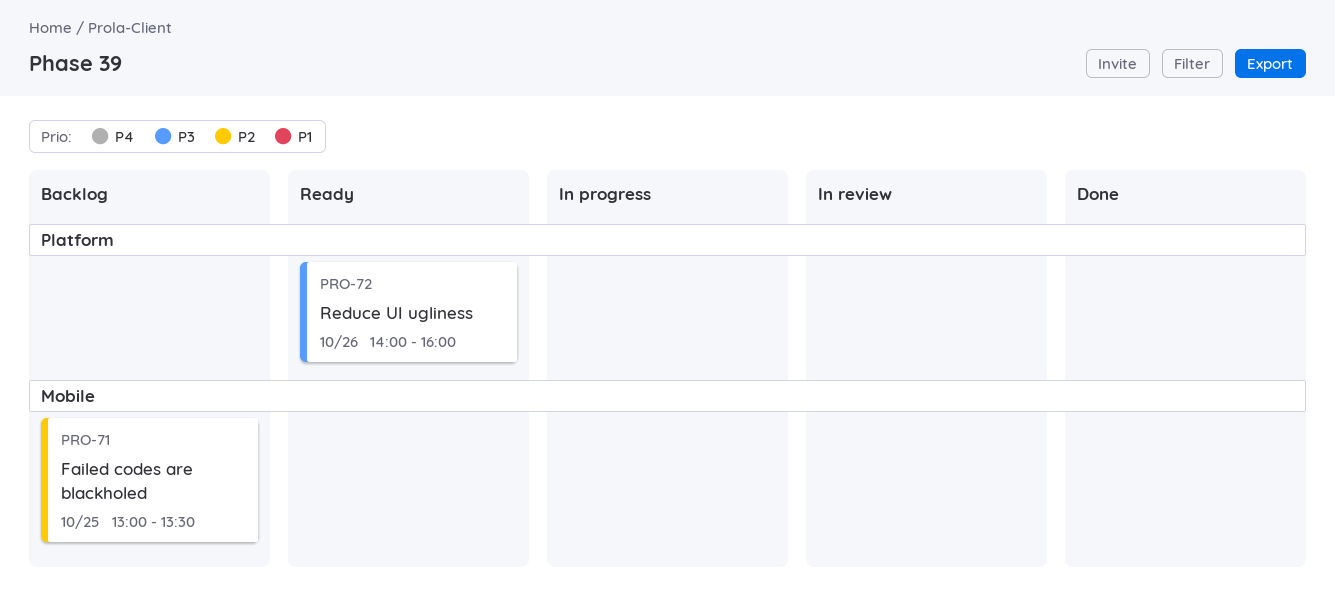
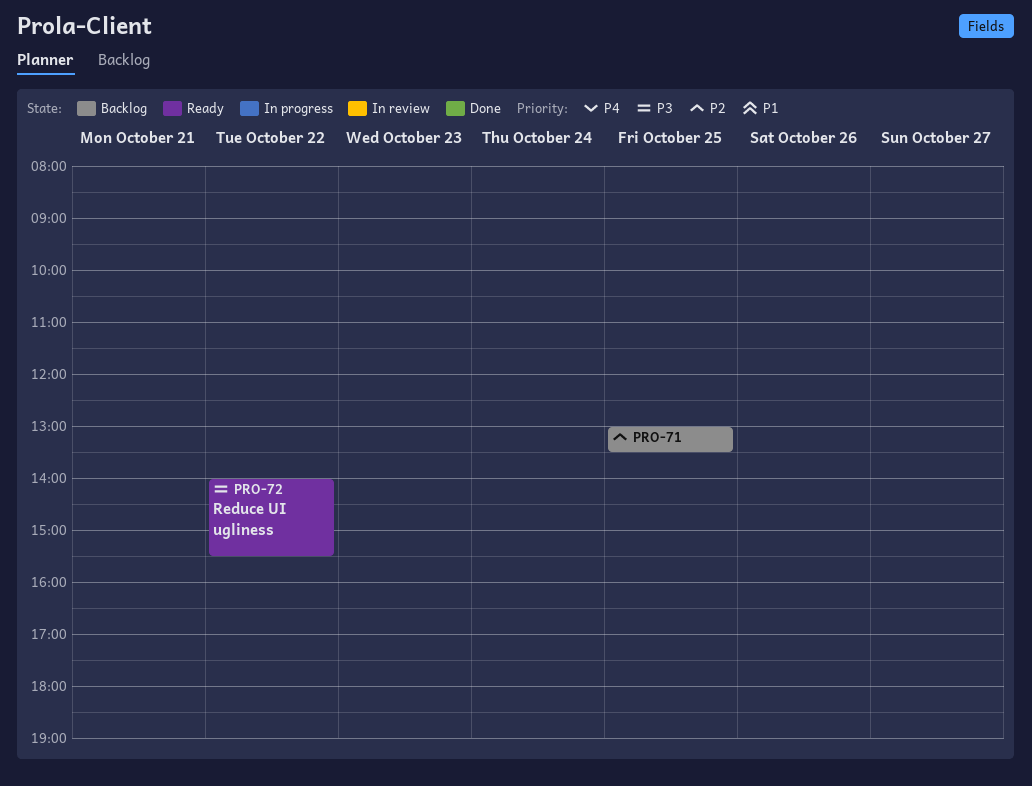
PRO-72, day: Oct 26 -> Oct 22
PRO-72, ends: 16:00 -> 15:30

